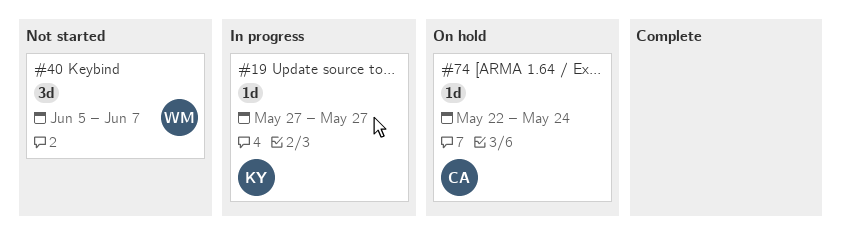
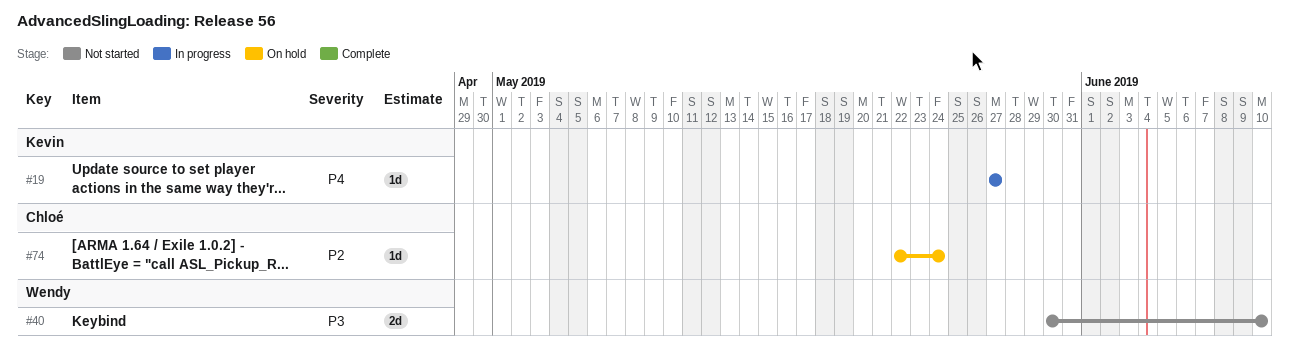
#40, estimate: 3d -> 2d
#40, start: Jun 5 -> May 30
#40, due: Jun 7 -> Jun 10

